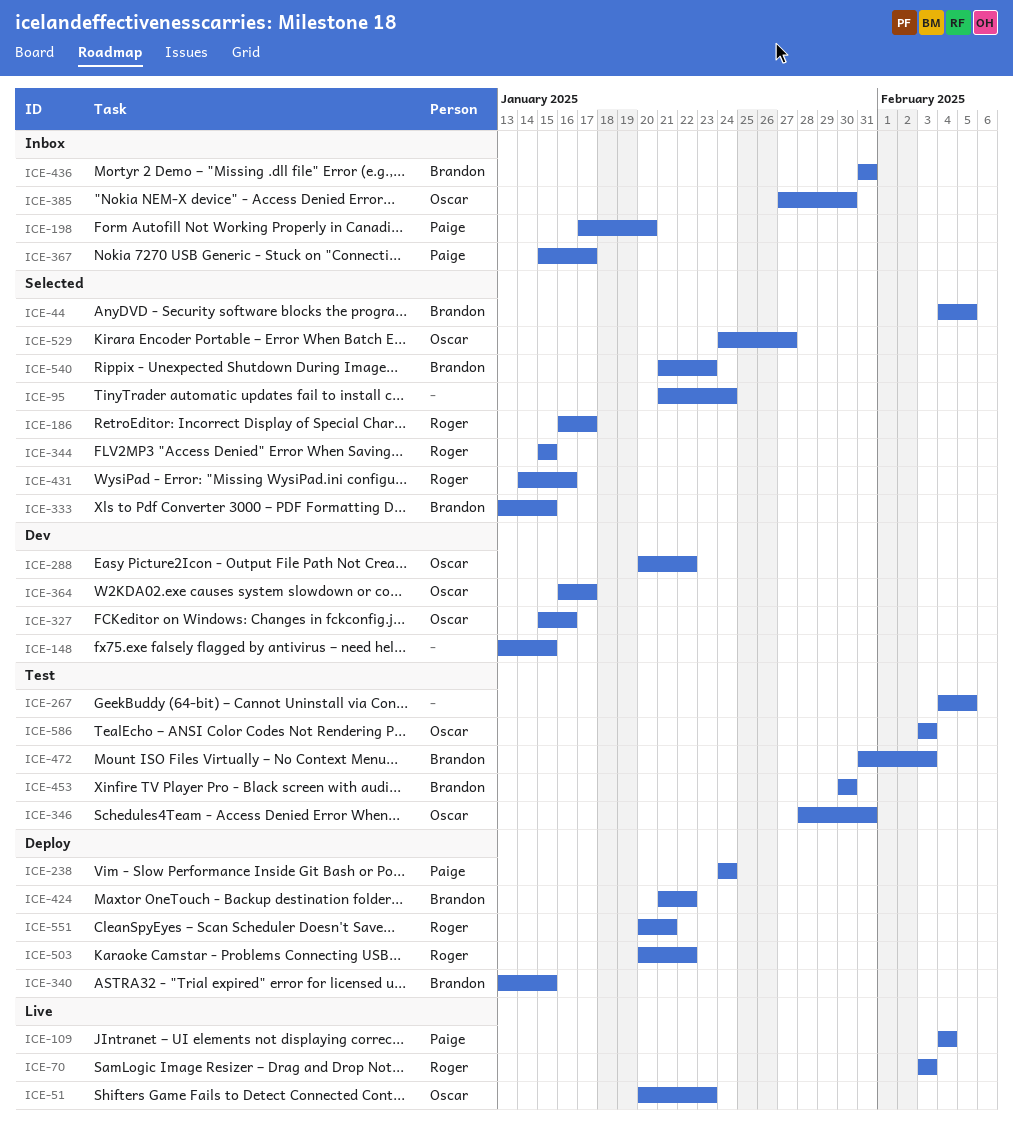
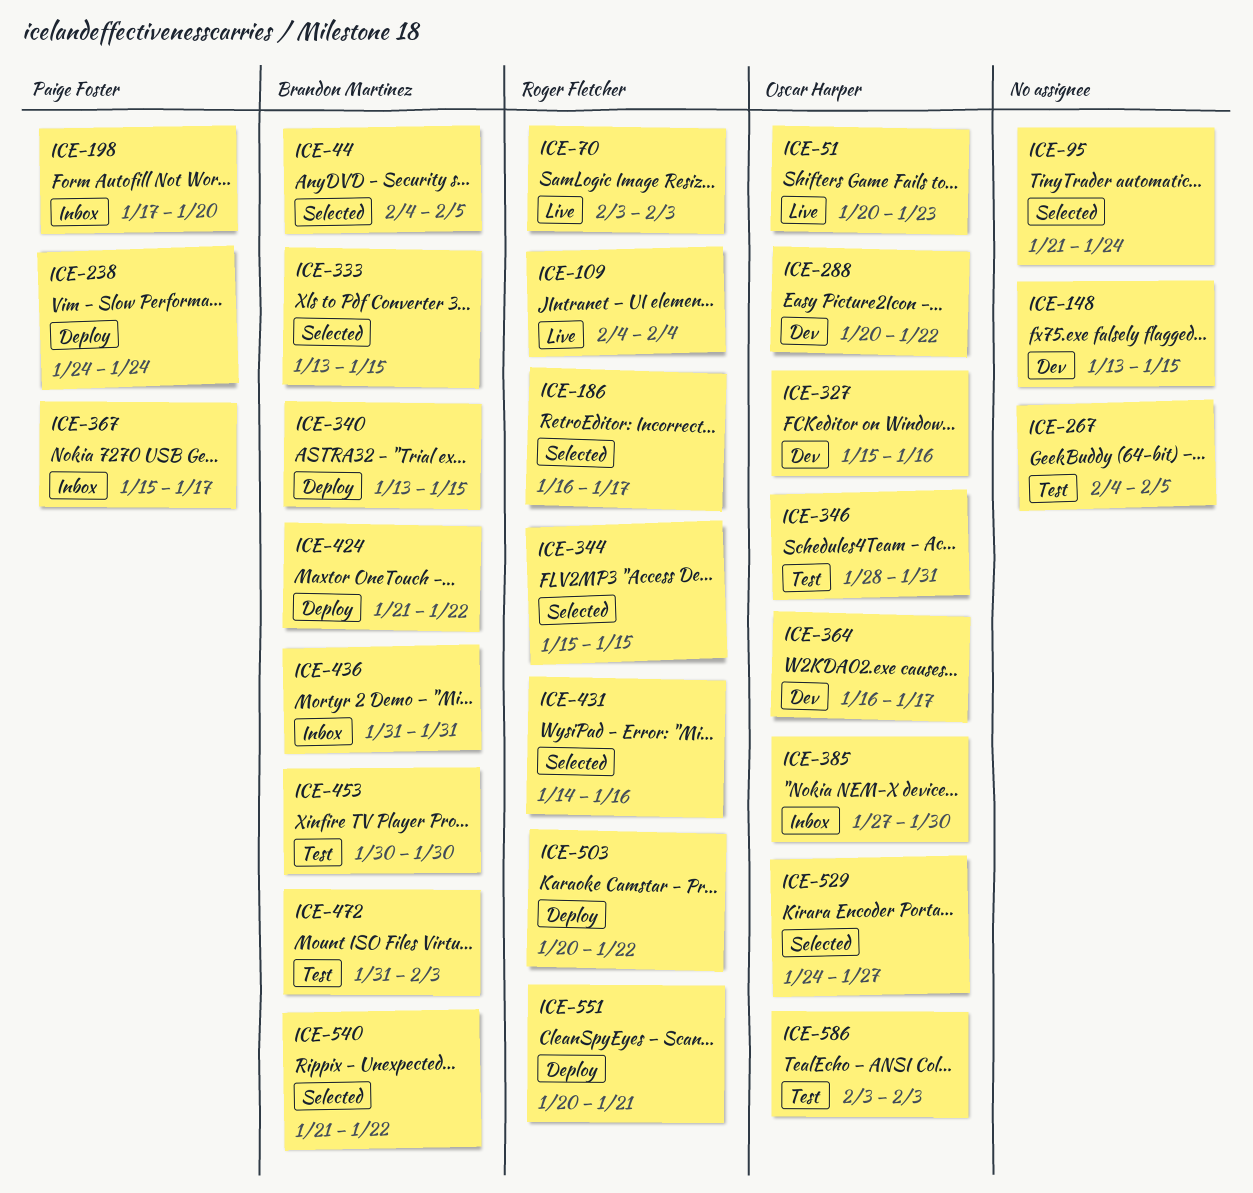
ICE-109, owner: Paige Foster -> Roger Fletcher
ICE-540, due: Jan 23 -> Jan 22

